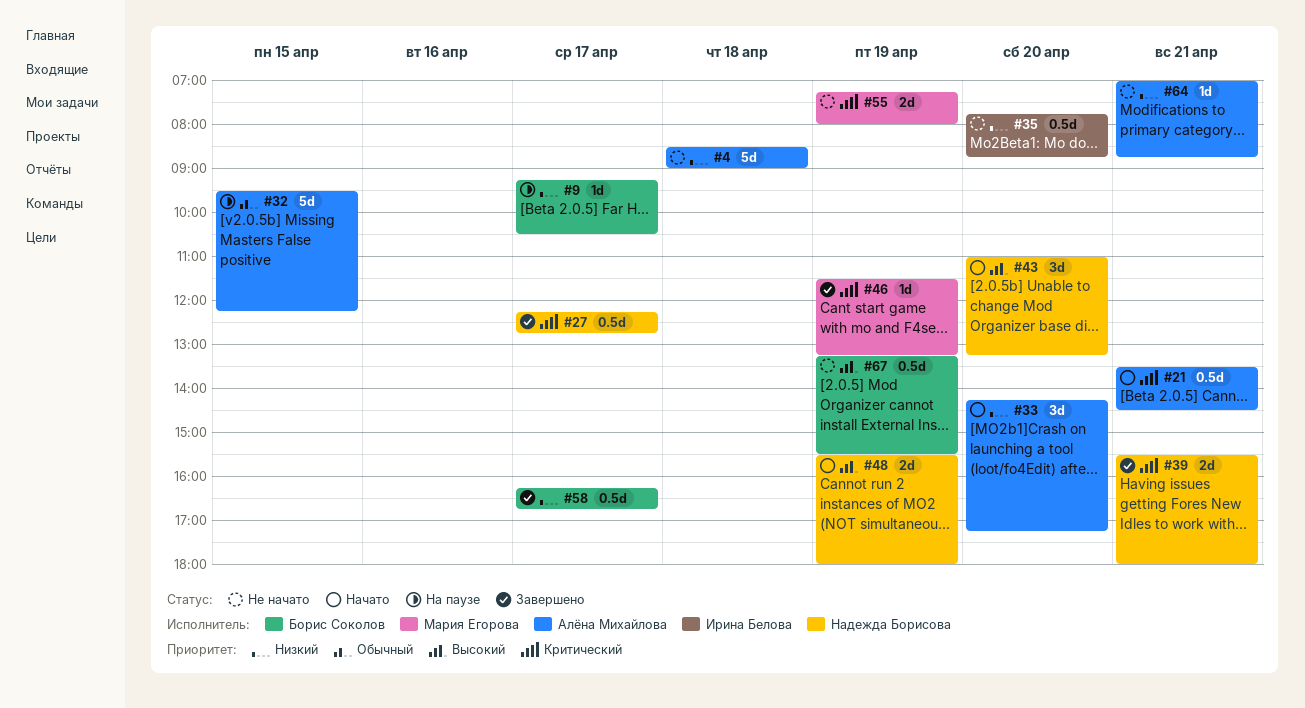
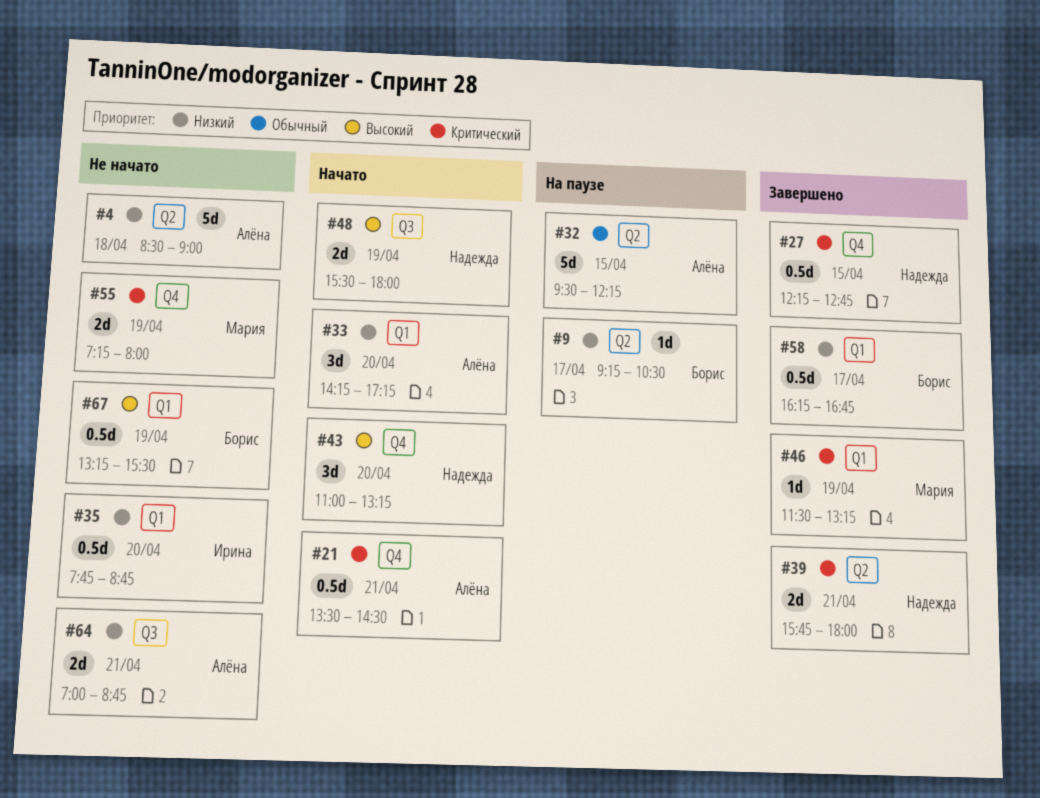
#27, day: Apr 17 -> Apr 15
#39, begins: 15:30 -> 15:45
#64, estimate: 1d -> 2d

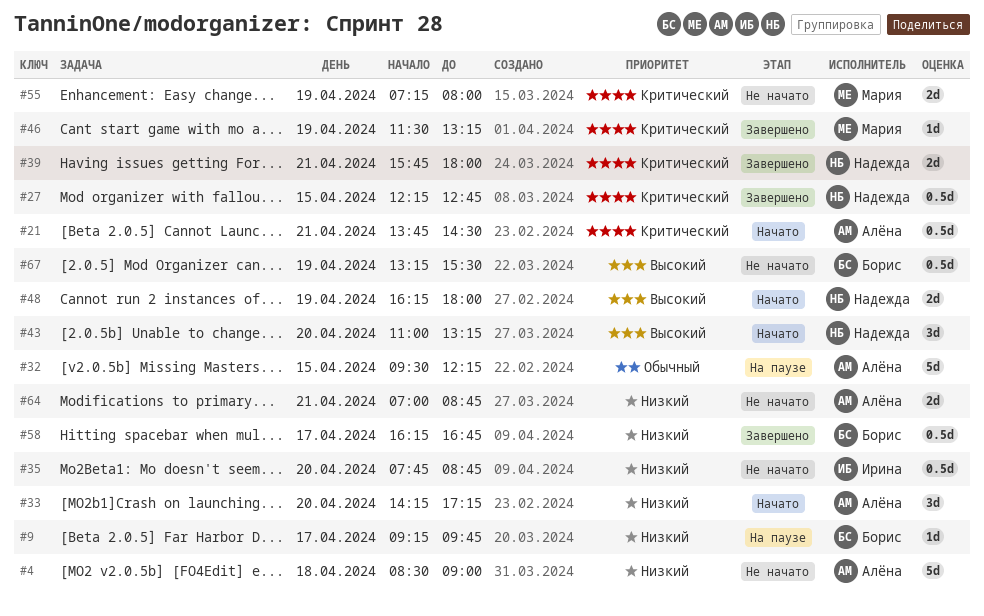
#9, ends: 10:30 -> 09:45
#21, begins: 13:30 -> 13:45
#48, begins: 15:30 -> 16:15

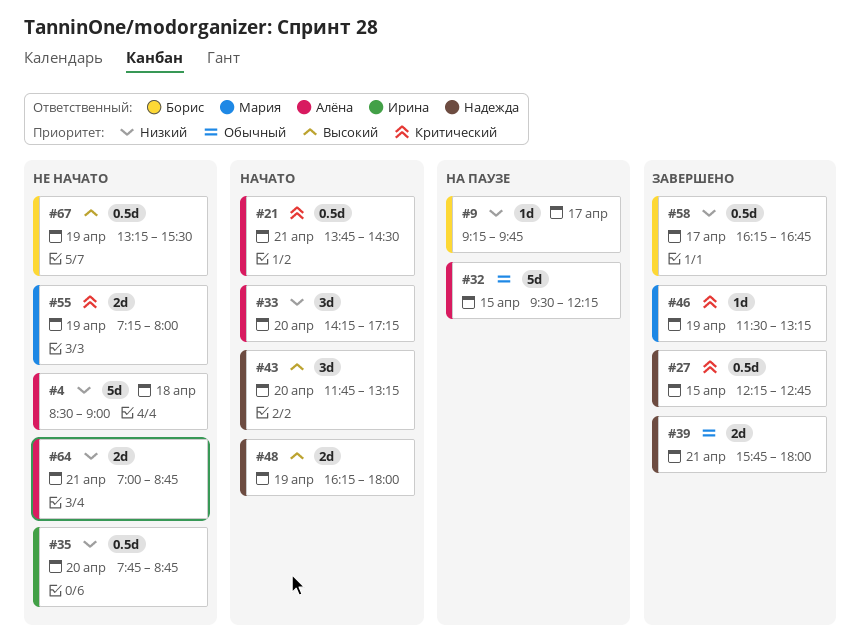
#39, priority: Критический -> Обычный
#43, begins: 11:00 -> 11:45

